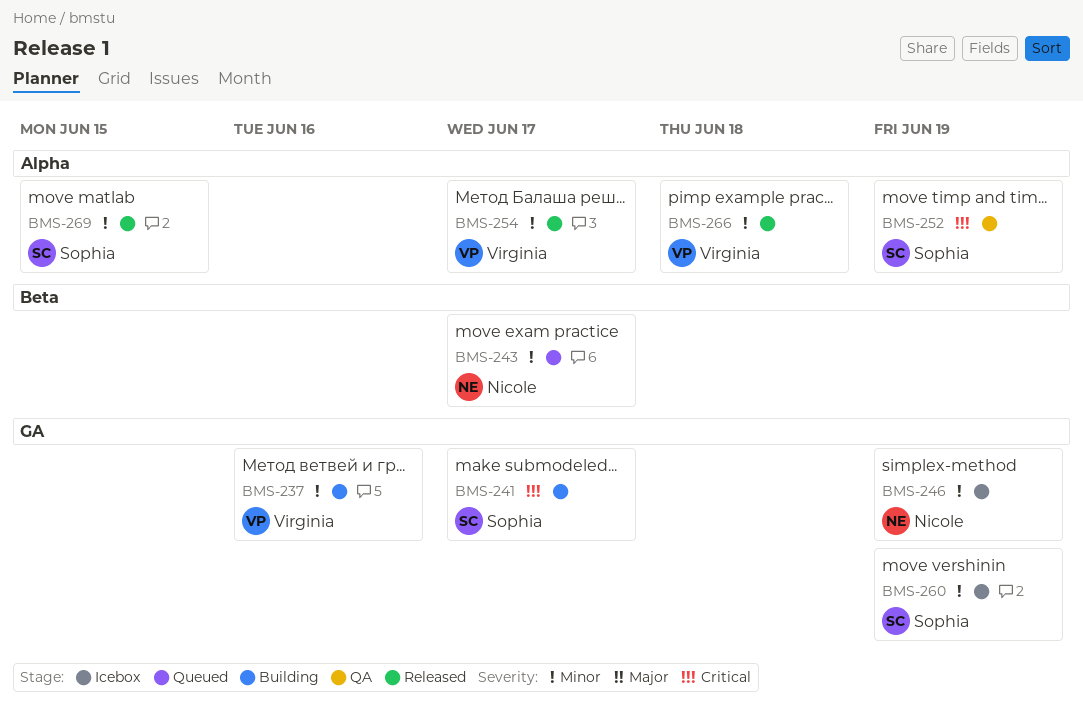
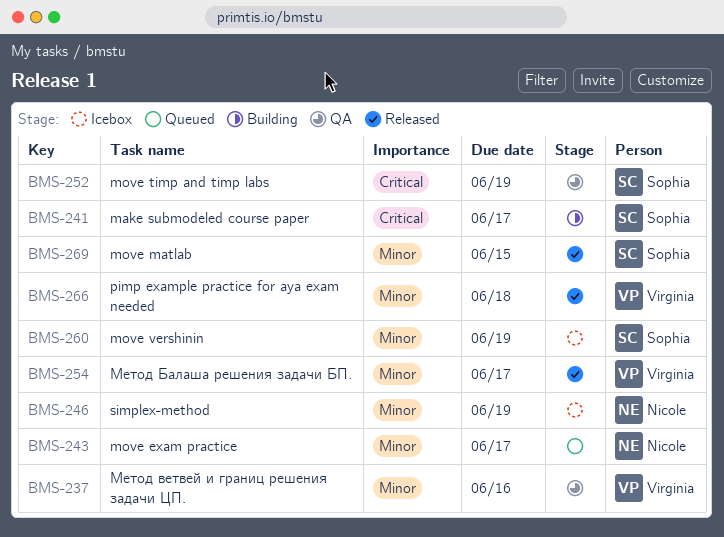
BMS-237, status: Building -> QA

